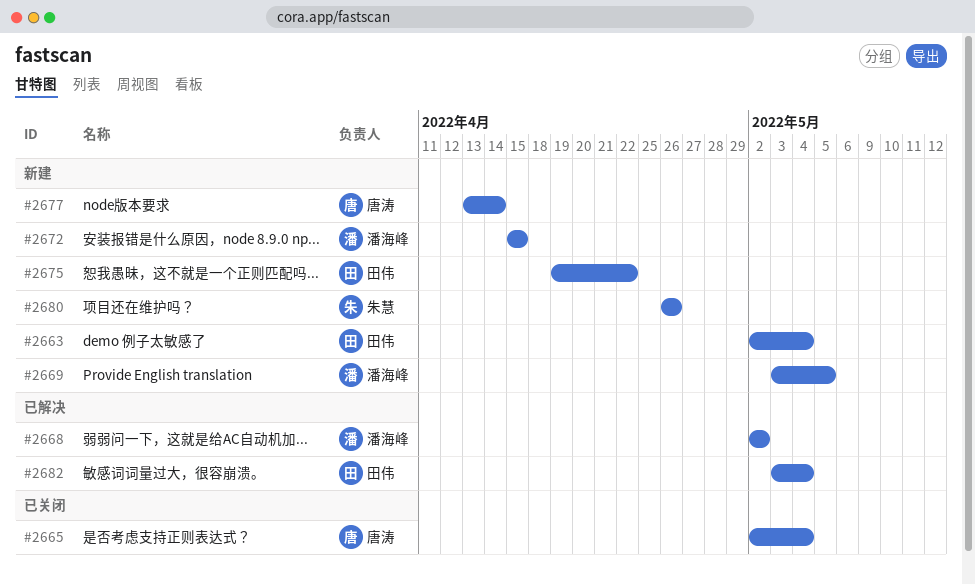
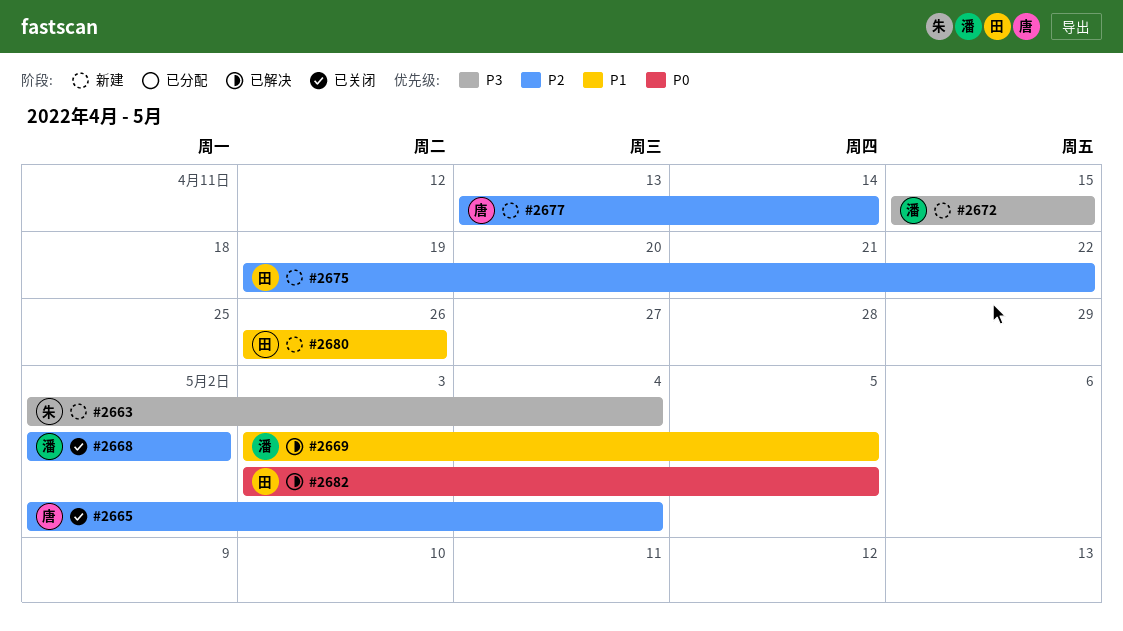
#2663, owner: 田伟 -> 朱慧
#2668, status: 已解决 -> 已关闭
#2669, status: 新建 -> 已解决
#2680, owner: 朱慧 -> 田伟
#2682, due: May 4 -> May 5

